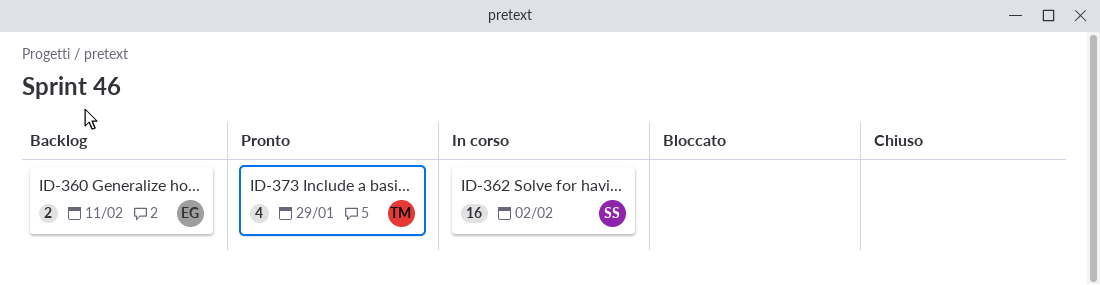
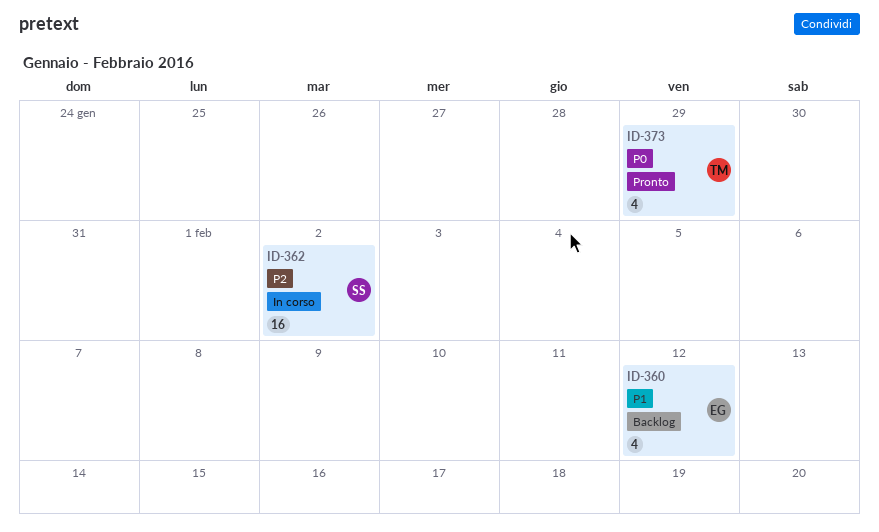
ID-360, estimate: 2 -> 4
ID-360, due: Feb 11 -> Feb 12

